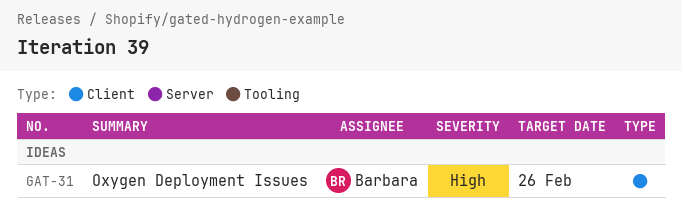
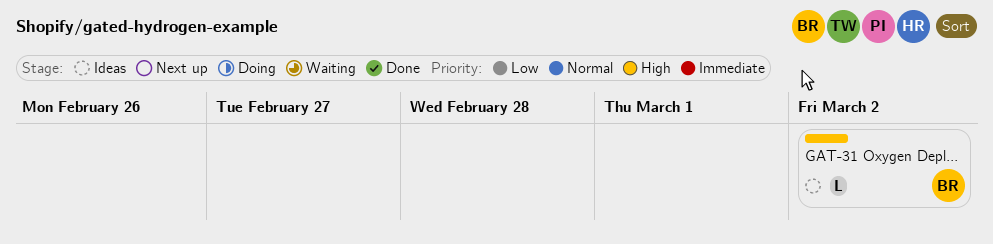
GAT-31, due: Feb 26 -> Mar 2

